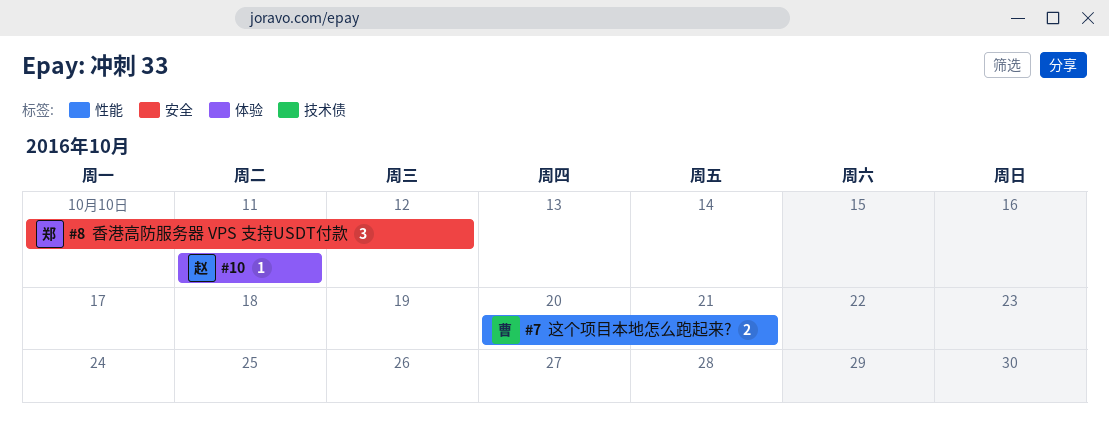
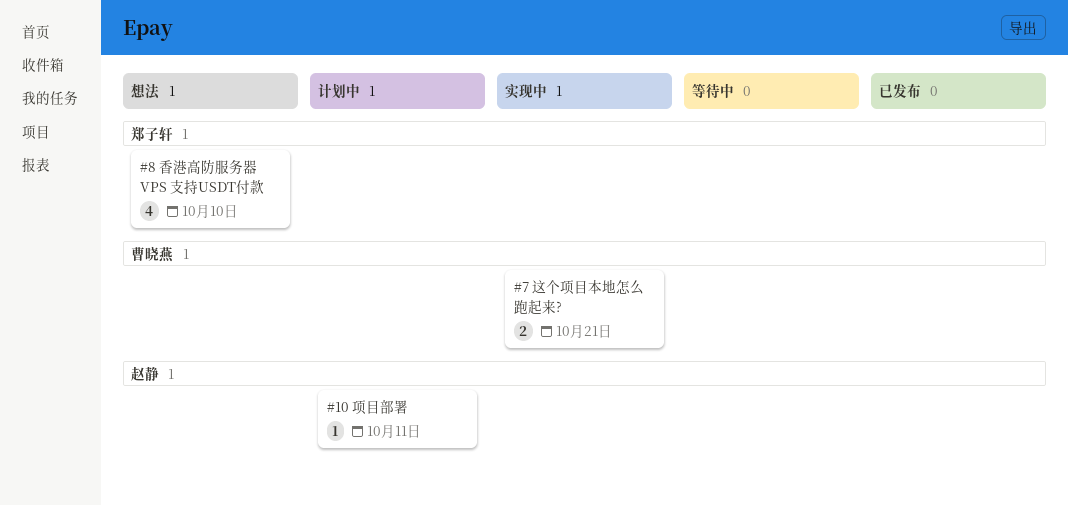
#8, estimate: 3 -> 4
#8, due: Oct 12 -> Oct 10

